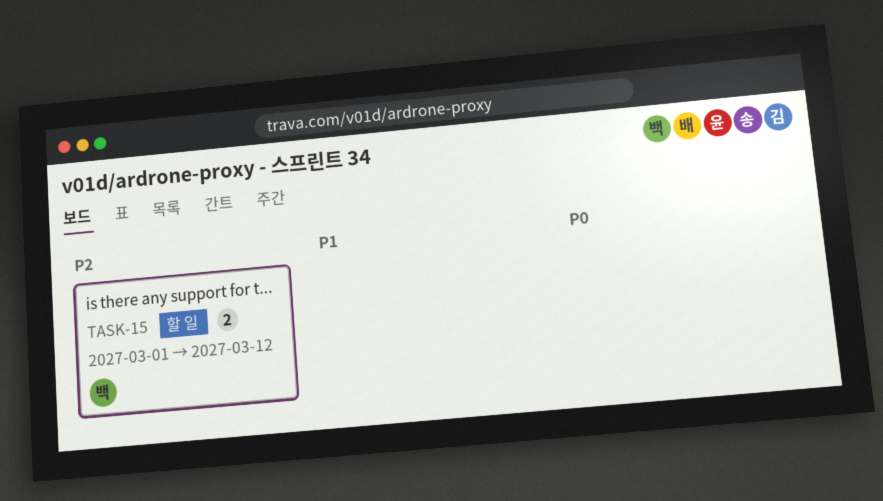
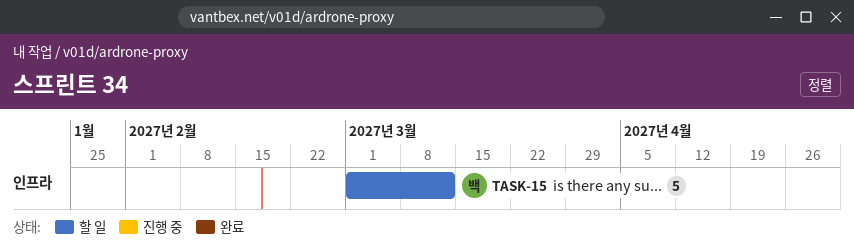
TASK-15, estimate: 2 -> 5

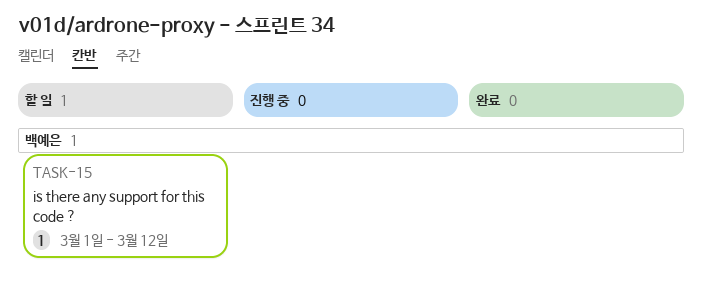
TASK-15, estimate: 5 -> 1

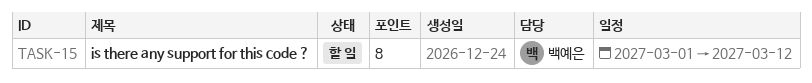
TASK-15, estimate: 1 -> 8

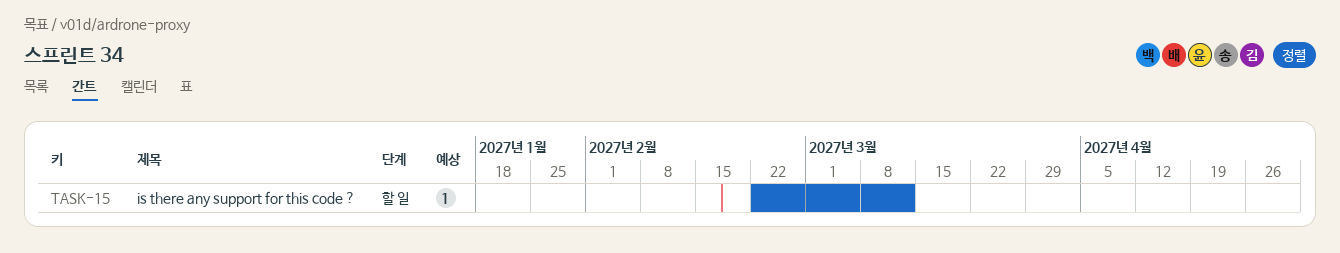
TASK-15, estimate: 8 -> 1
TASK-15, start: Mar 1 -> Feb 22

